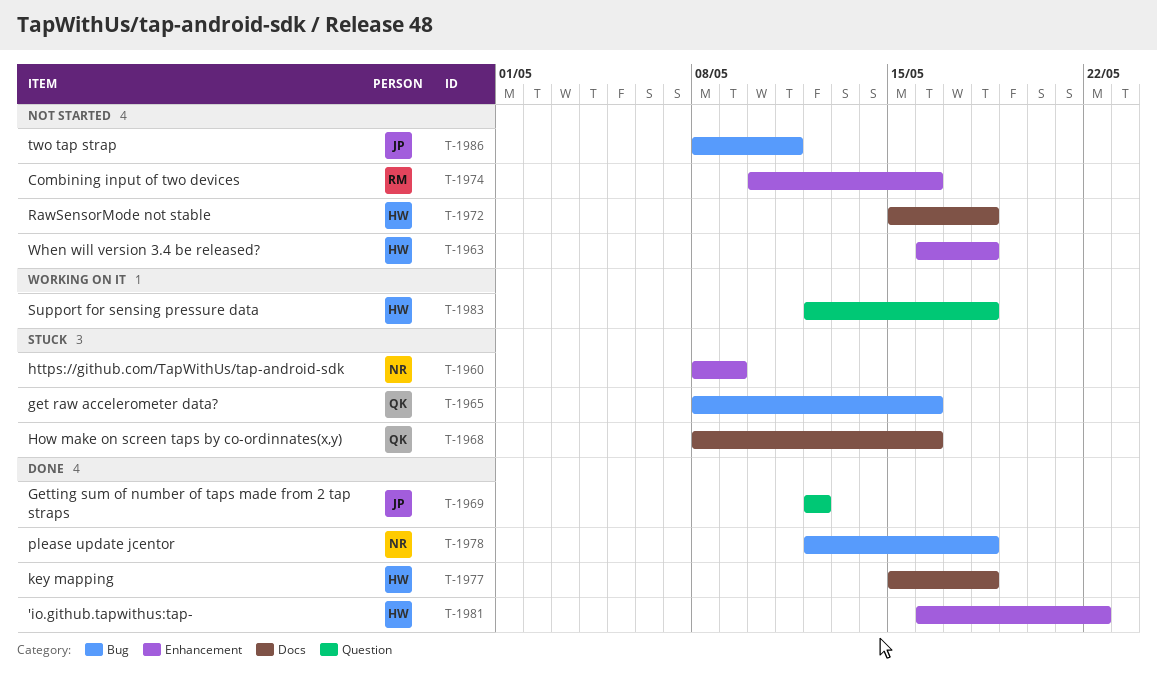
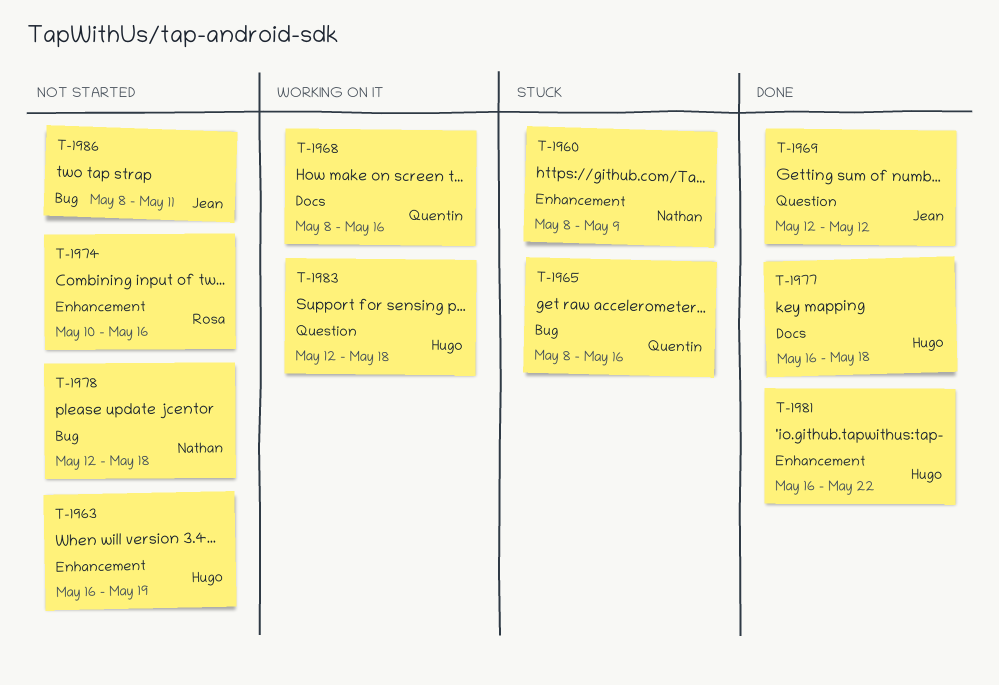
T-1963, due: May 18 -> May 19
T-1968, status: Stuck -> Working on it
T-1972: present -> none
T-1977, start: May 15 -> May 16
T-1978, status: Done -> Not started

